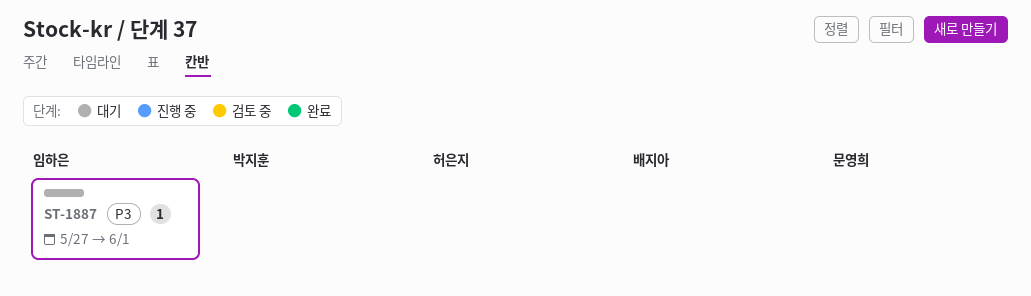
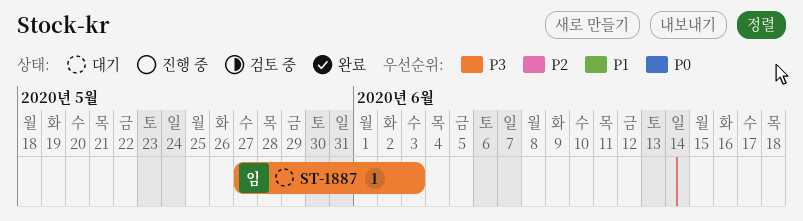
ST-1887, due: Jun 1 -> Jun 3

